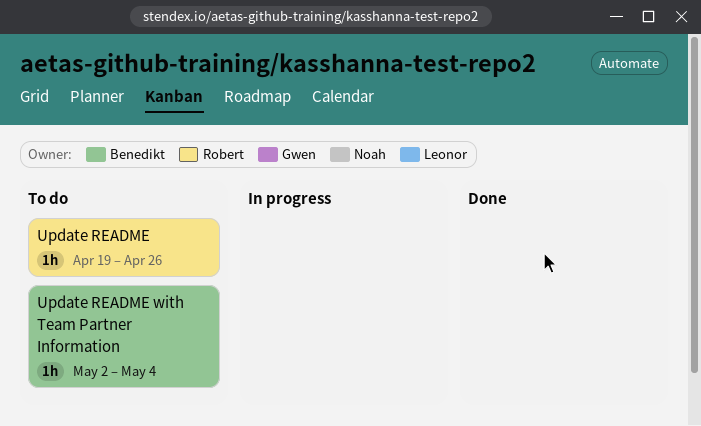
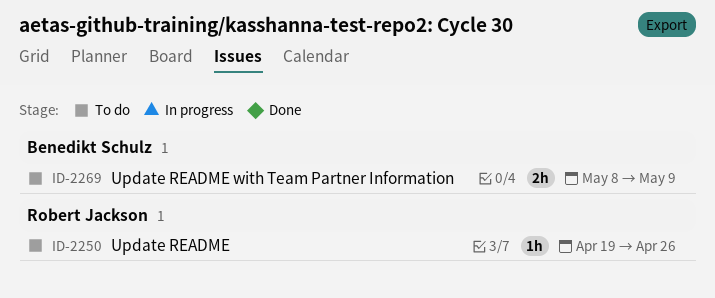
Update README with Team Partner Information, estimate: 1h -> 2h
Update README with Team Partner Information, start: May 2 -> May 8
Update README with Team Partner Information, due: May 4 -> May 9

